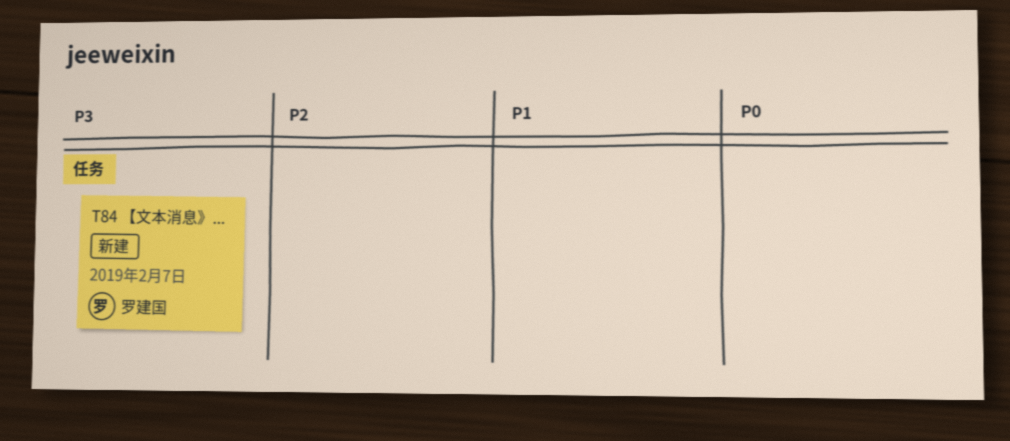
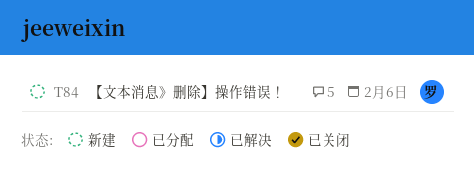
T84, due: Feb 7 -> Feb 6

